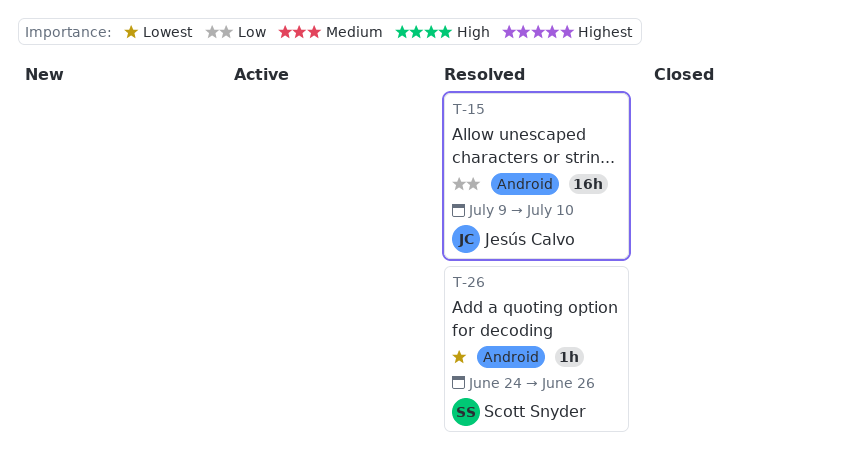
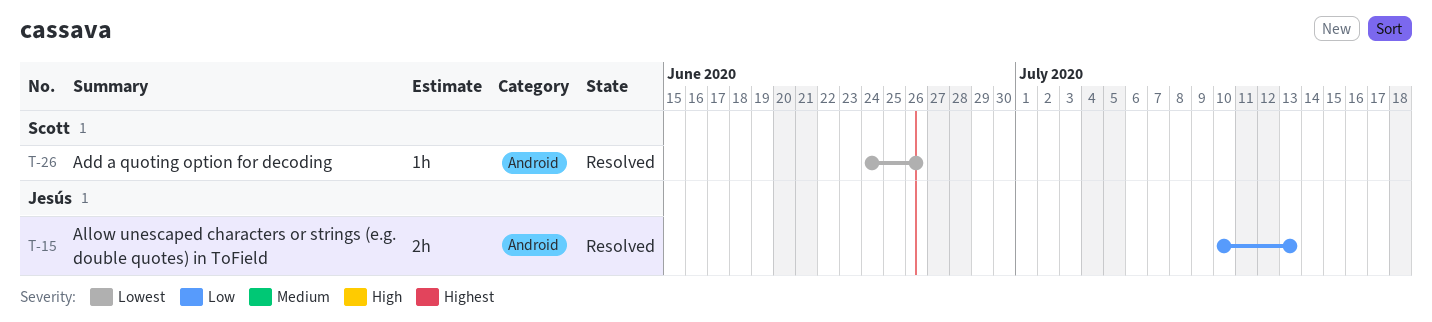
T-15, estimate: 16h -> 2h
T-15, start: Jul 9 -> Jul 10
T-15, due: Jul 10 -> Jul 13

